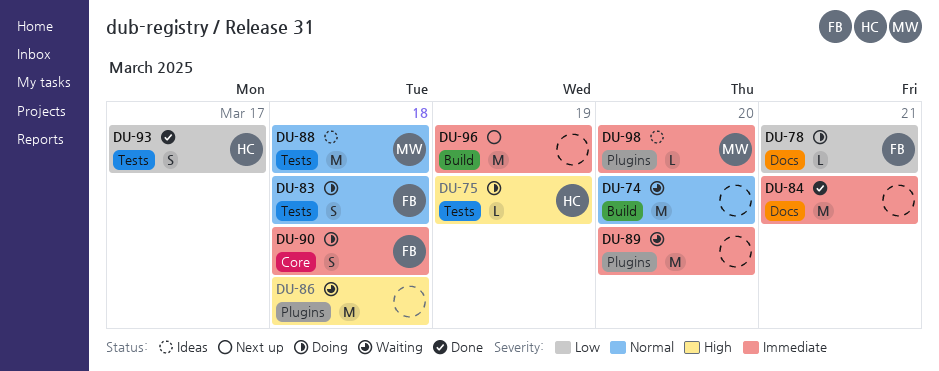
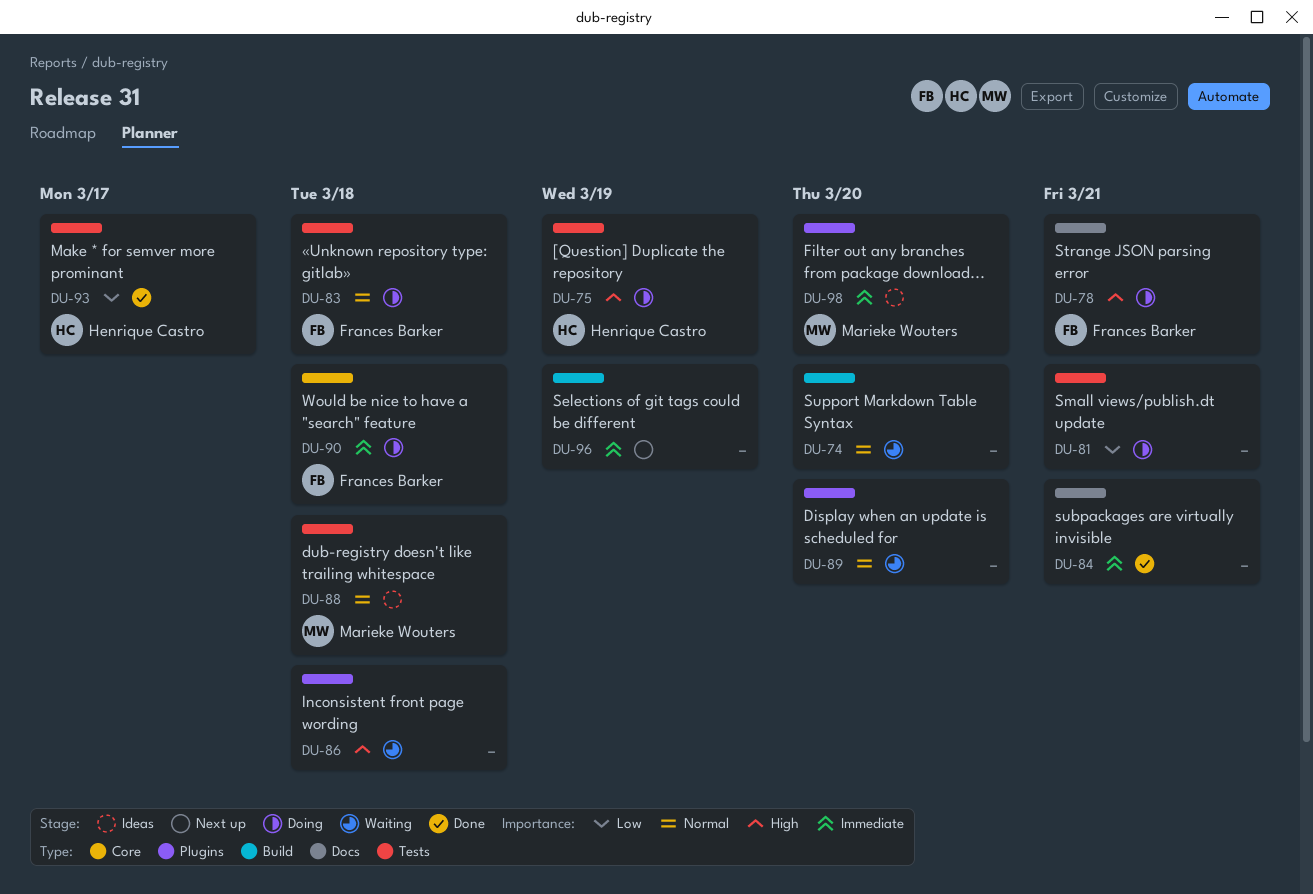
DU-78, priority: Low -> High
DU-81: none -> present
DU-89, priority: Immediate -> Normal

